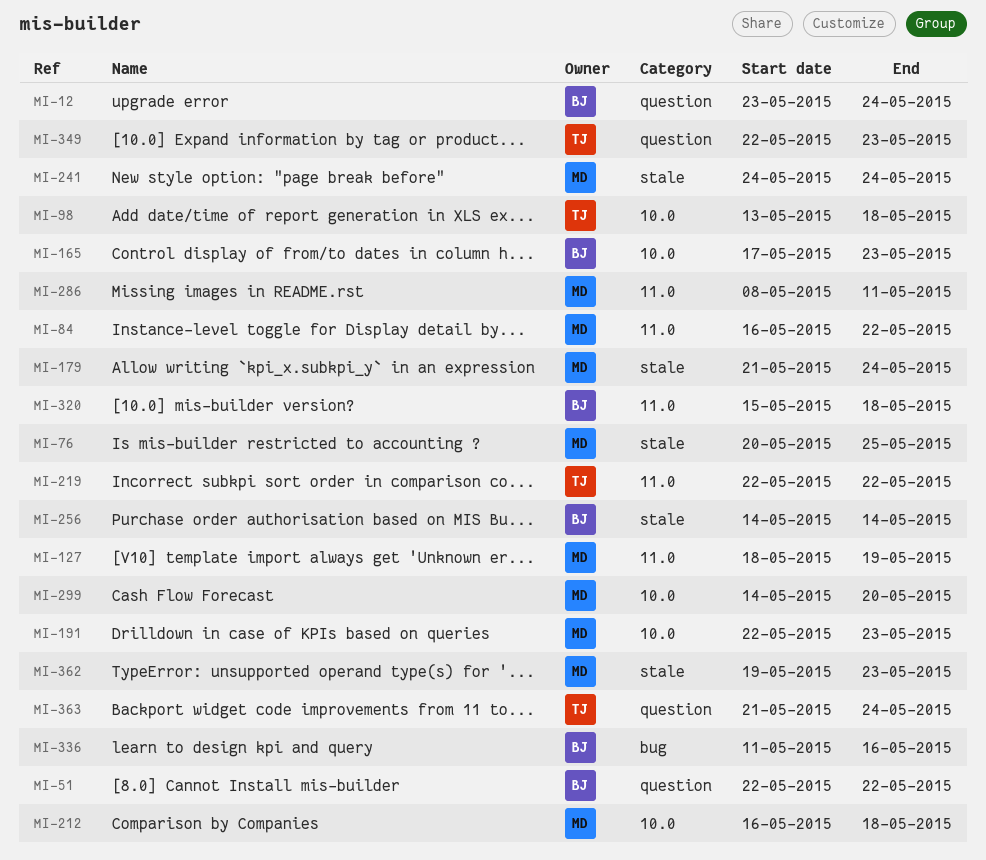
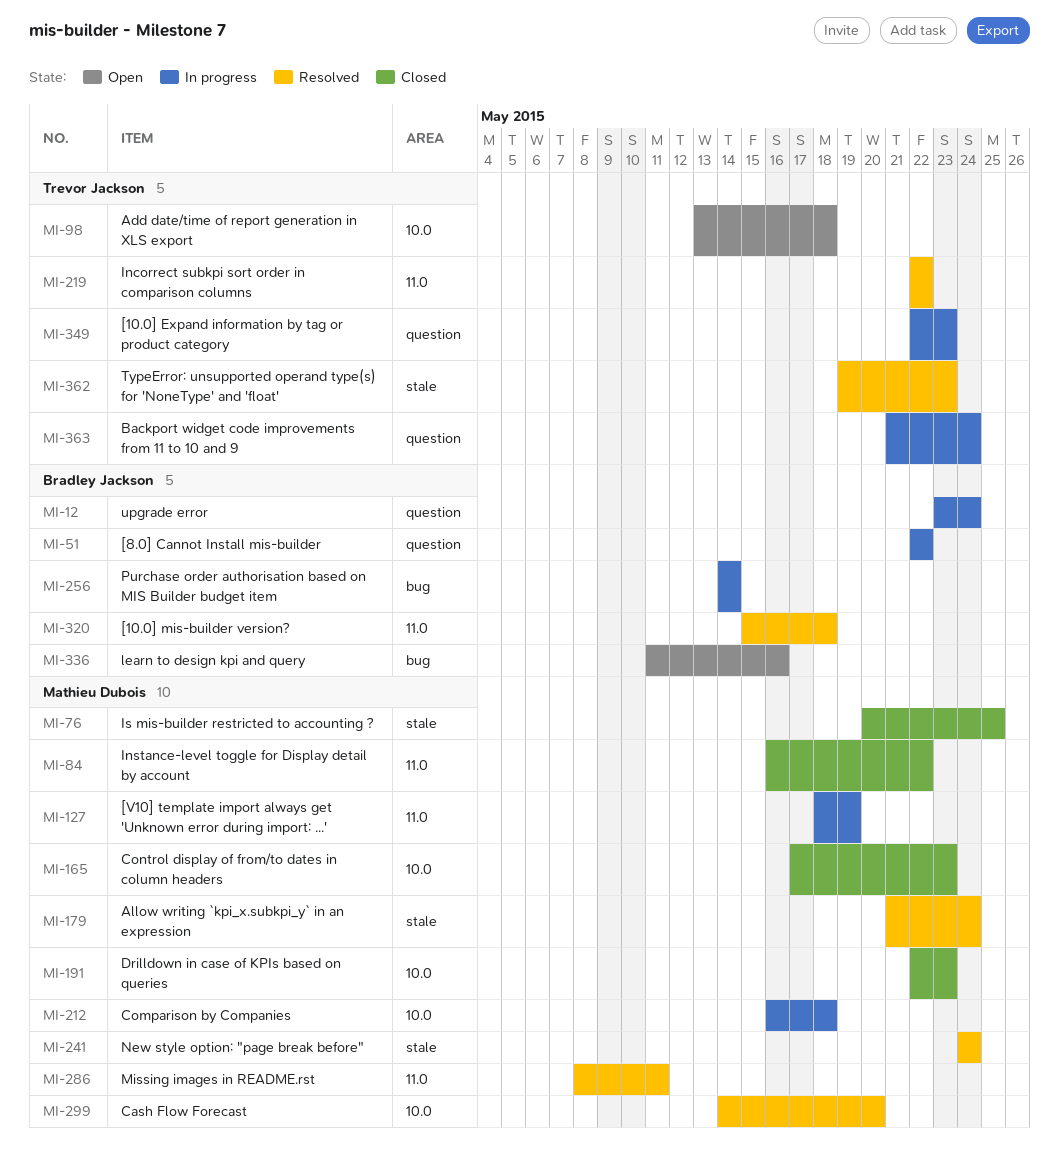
MI-165, owner: Bradley Jackson -> Mathieu Dubois
MI-256, label: stale -> bug
MI-362, owner: Mathieu Dubois -> Trevor Jackson

